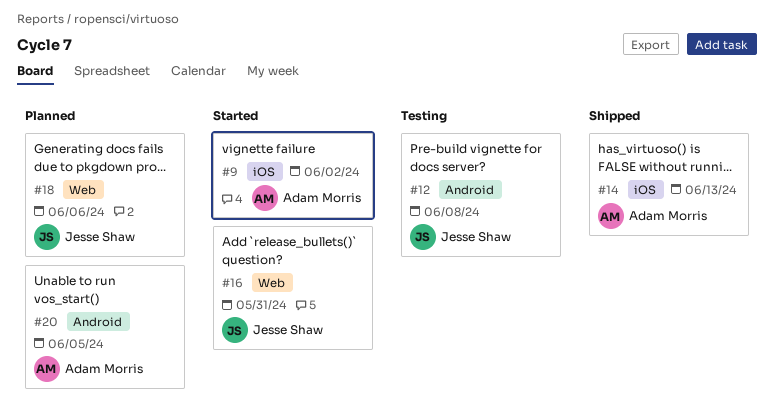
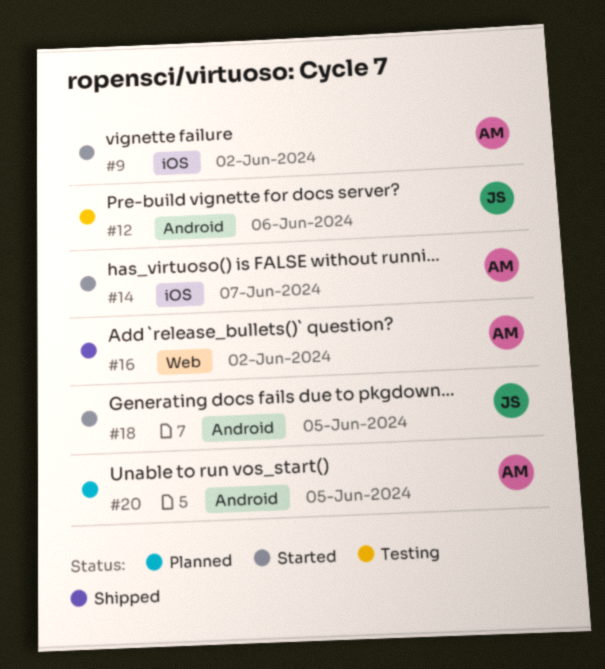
#12, due: Jun 8 -> Jun 6
#14, status: Shipped -> Started
#14, due: Jun 13 -> Jun 7
#16, status: Started -> Shipped
#16, owner: Jesse Shaw -> Adam Morris
#16, due: May 31 -> Jun 2
#18, status: Planned -> Started
#18, label: Web -> Android
#18, due: Jun 6 -> Jun 5

